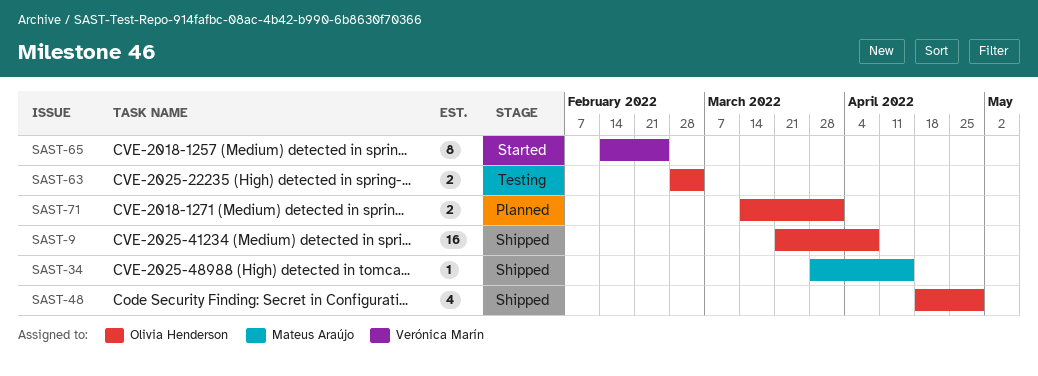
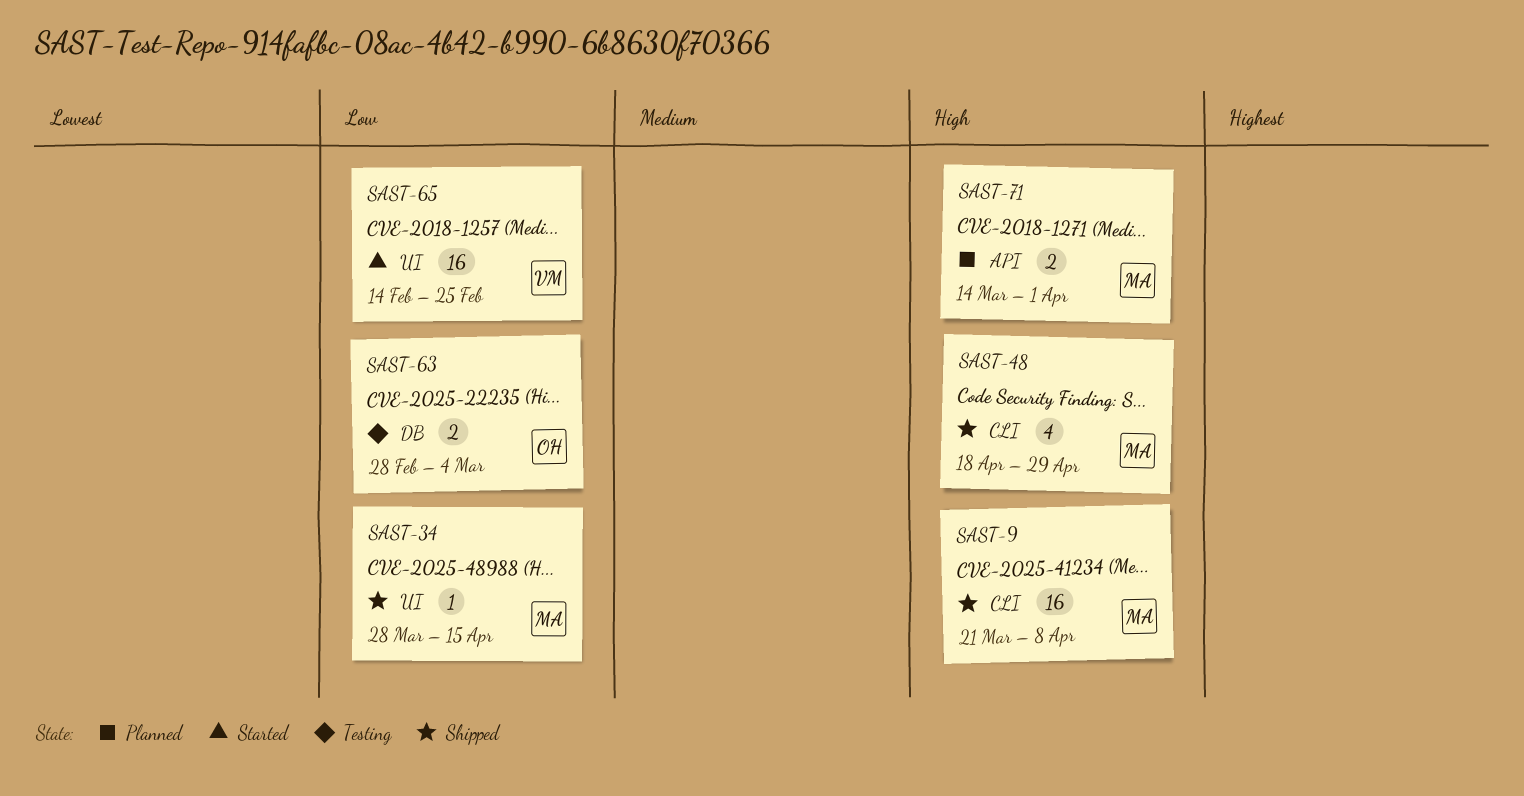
SAST-9, owner: Olivia Henderson -> Mateus Araújo
SAST-48, owner: Olivia Henderson -> Mateus Araújo
SAST-65, estimate: 8 -> 16
SAST-71, owner: Olivia Henderson -> Mateus Araújo

